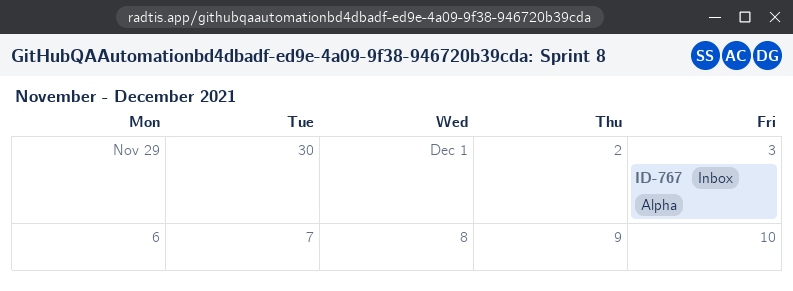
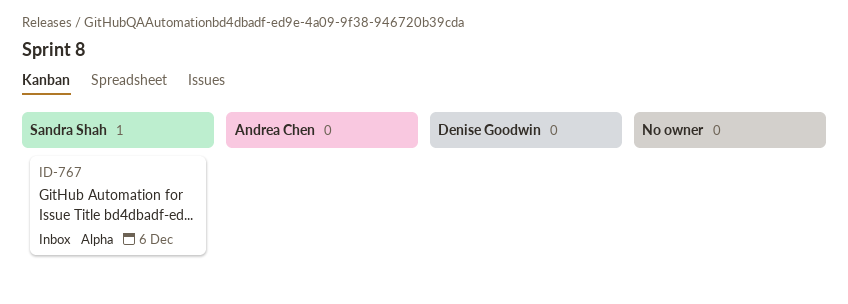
ID-767, due: Dec 3 -> Dec 6

